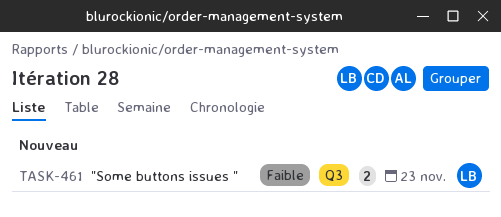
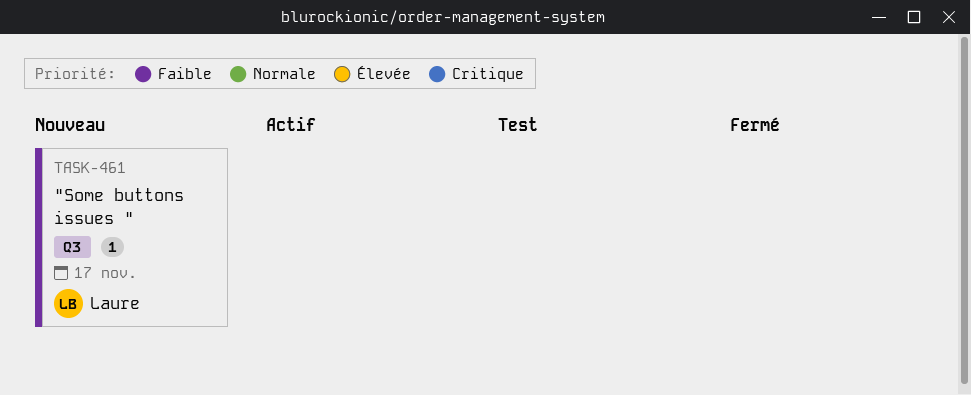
TASK-461, estimate: 2 -> 1
TASK-461, due: Nov 23 -> Nov 17

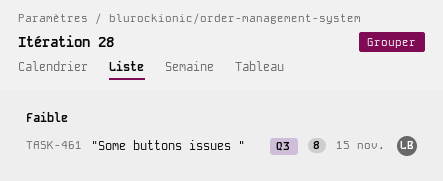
TASK-461, estimate: 1 -> 8
TASK-461, due: Nov 17 -> Nov 15

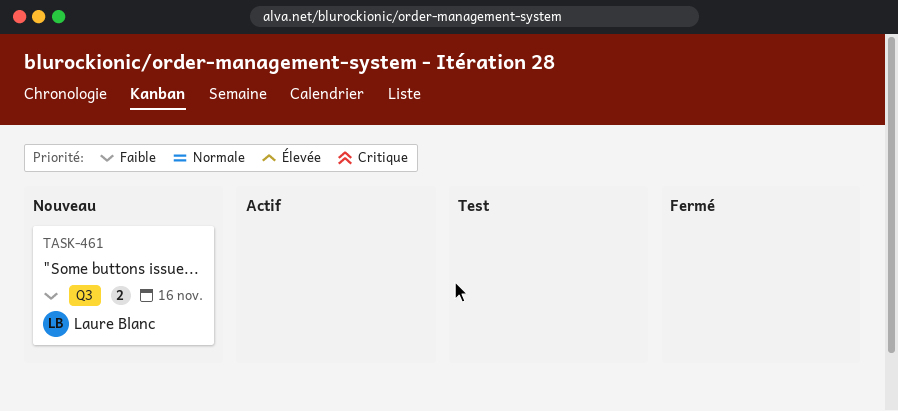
TASK-461, estimate: 8 -> 2
TASK-461, due: Nov 15 -> Nov 16

